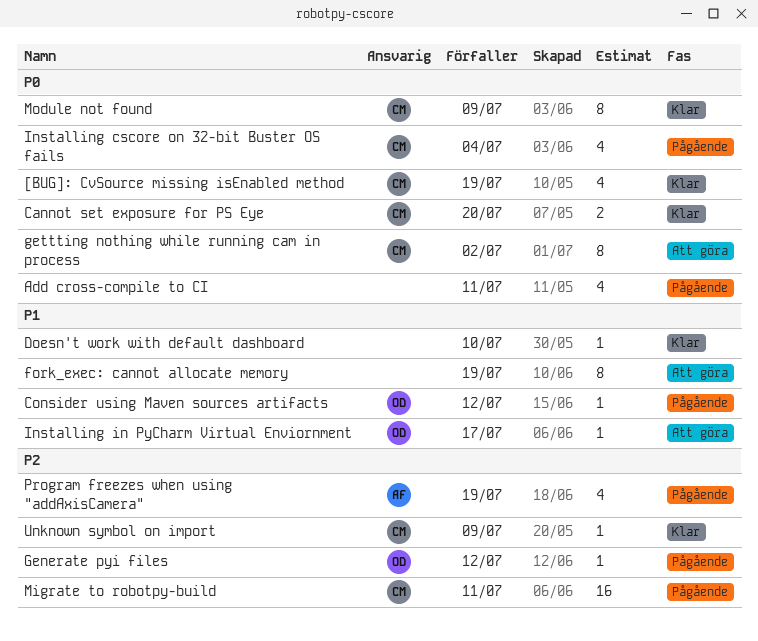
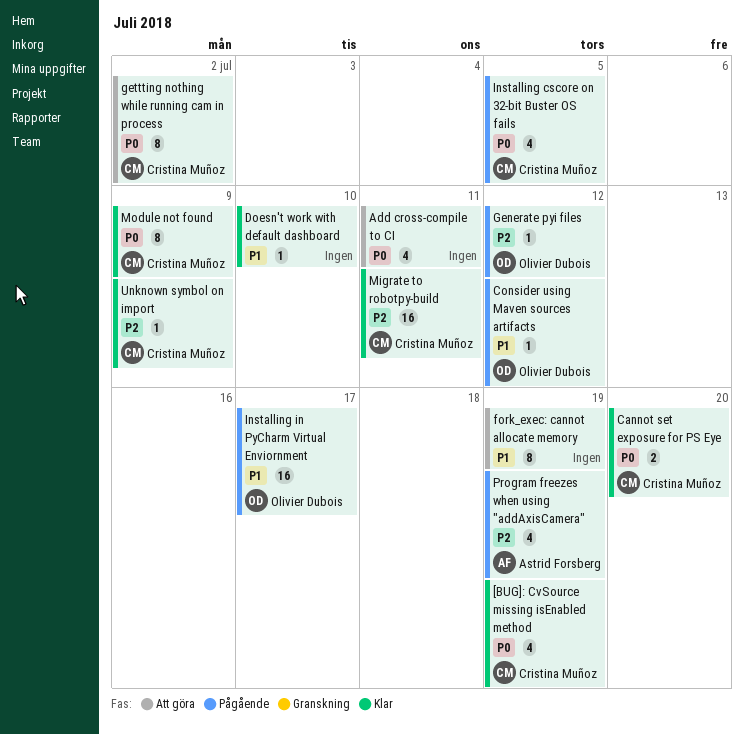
Add cross-compile to CI, status: Pågående -> Att göra
Installing cscore on 32-bit Buster OS fails, due: Jul 4 -> Jul 5
Installing in PyCharm Virtual Enviornment, status: Att göra -> Pågående
Installing in PyCharm Virtual Enviornment, estimate: 1 -> 16
Migrate to robotpy-build, status: Pågående -> Klar

